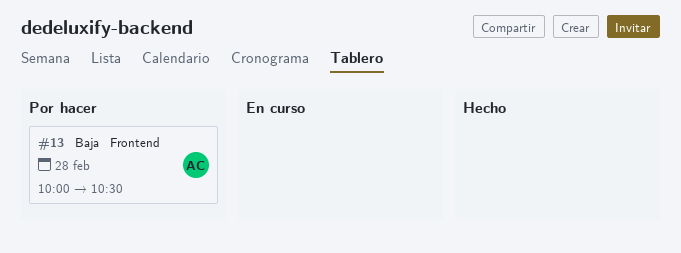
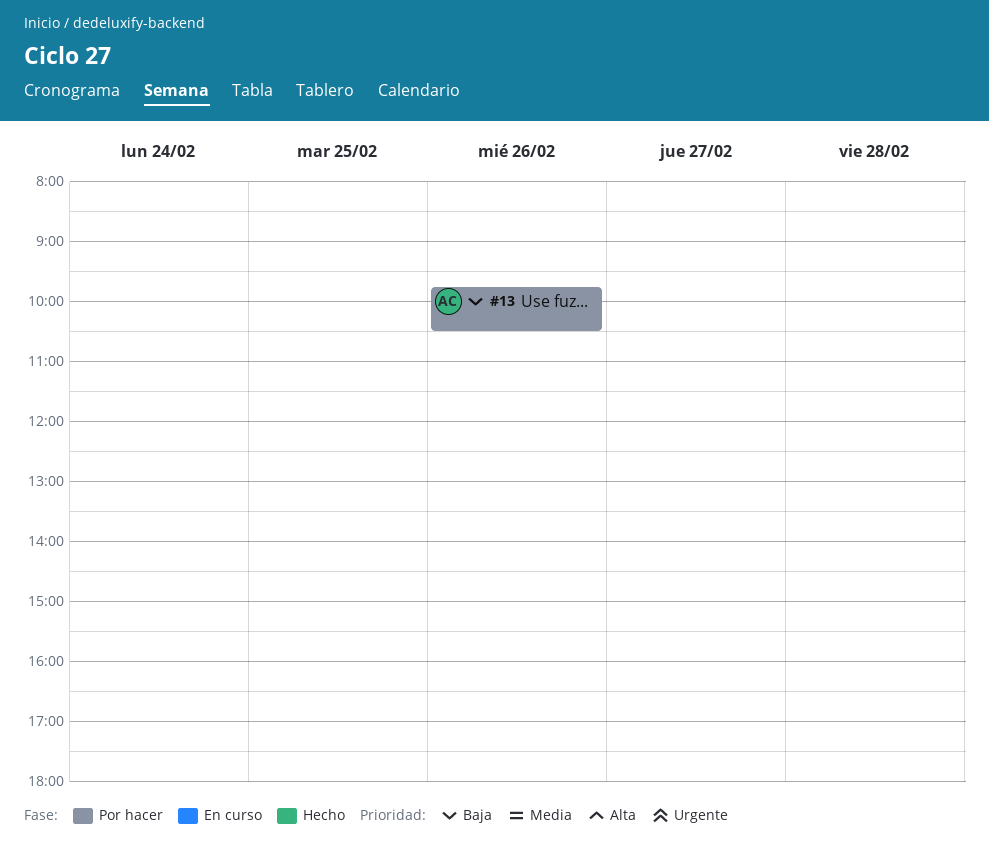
#13, day: Feb 28 -> Feb 26
#13, begins: 10:00 -> 09:45

